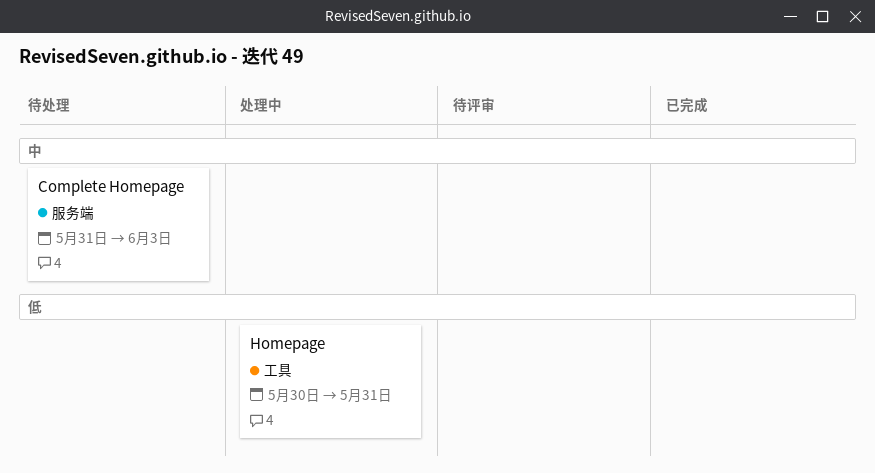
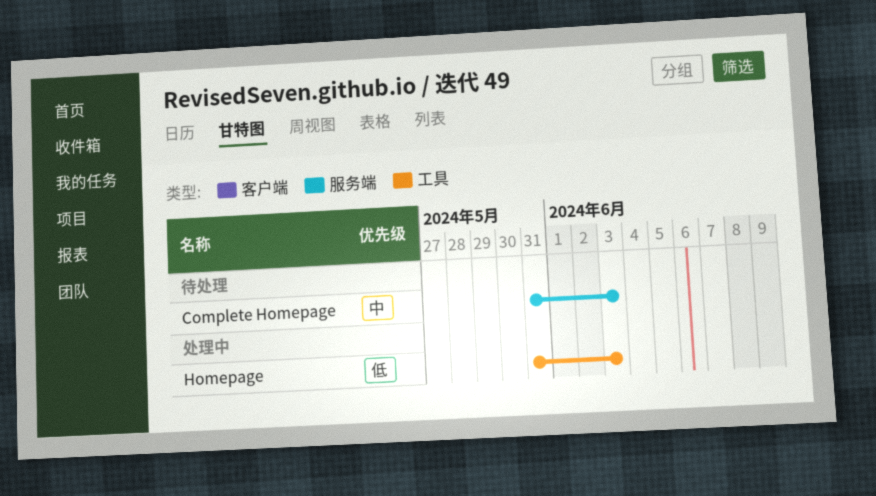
Homepage, start: May 30 -> May 31
Homepage, due: May 31 -> Jun 3

